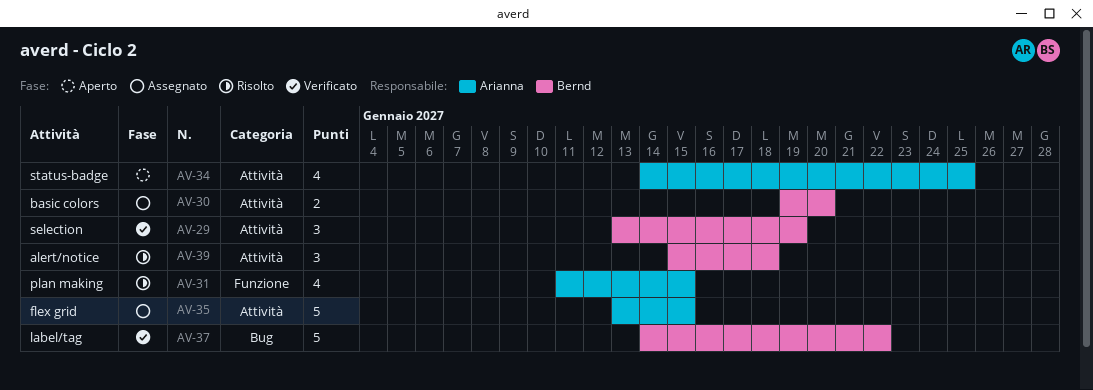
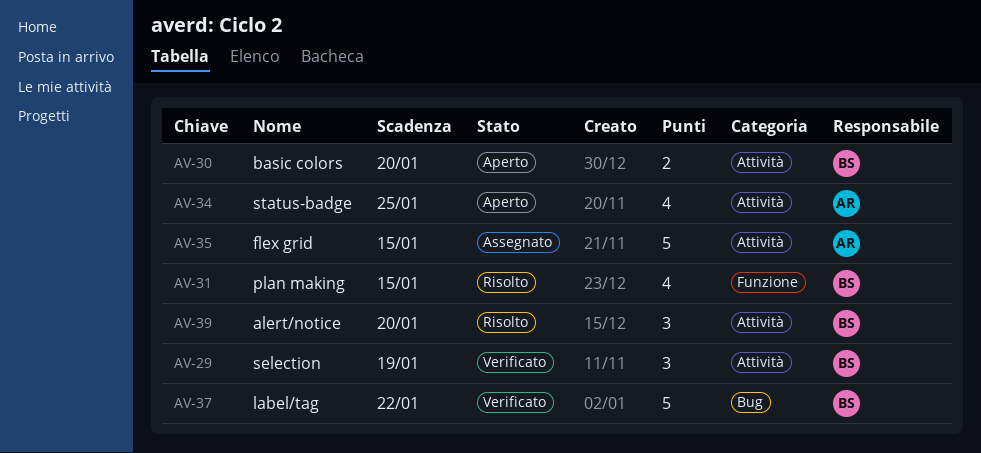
AV-30, status: Assegnato -> Aperto
AV-31, owner: Arianna -> Bernd
AV-39, due: Jan 18 -> Jan 20

